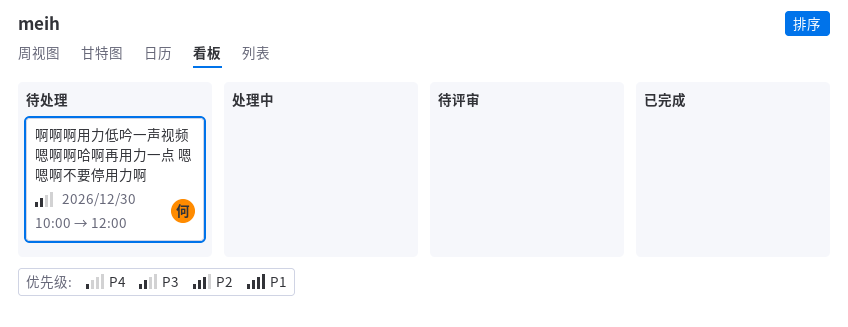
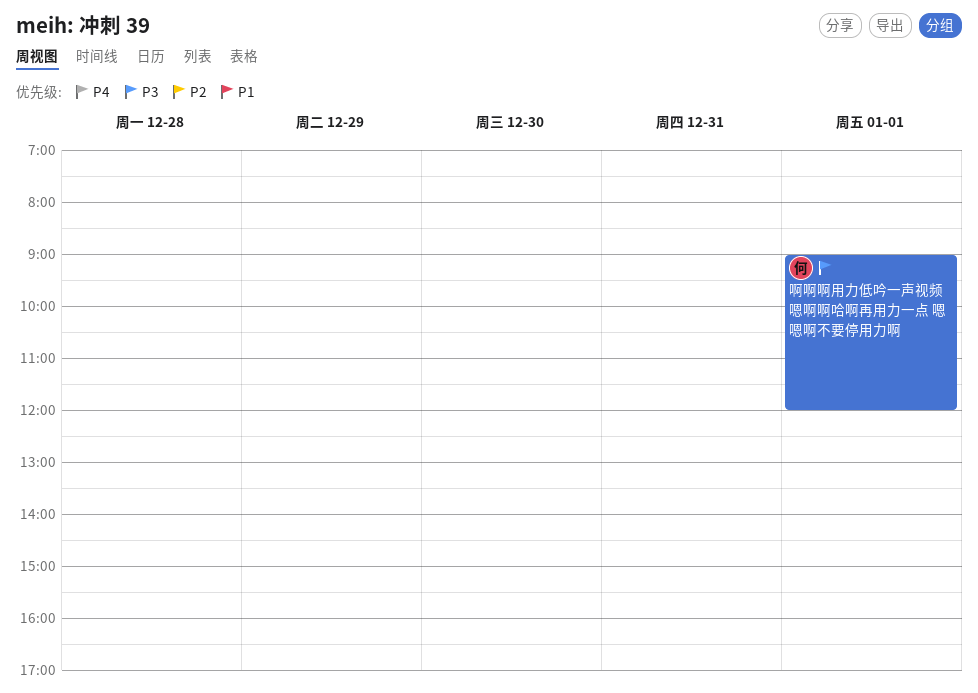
啊啊啊用力低吟一声视频 嗯啊啊哈啊再用力一点 嗯嗯啊不要停用力啊, day: Dec 30 -> Jan 1
啊啊啊用力低吟一声视频 嗯啊啊哈啊再用力一点 嗯嗯啊不要停用力啊, begins: 10:00 -> 09:00

